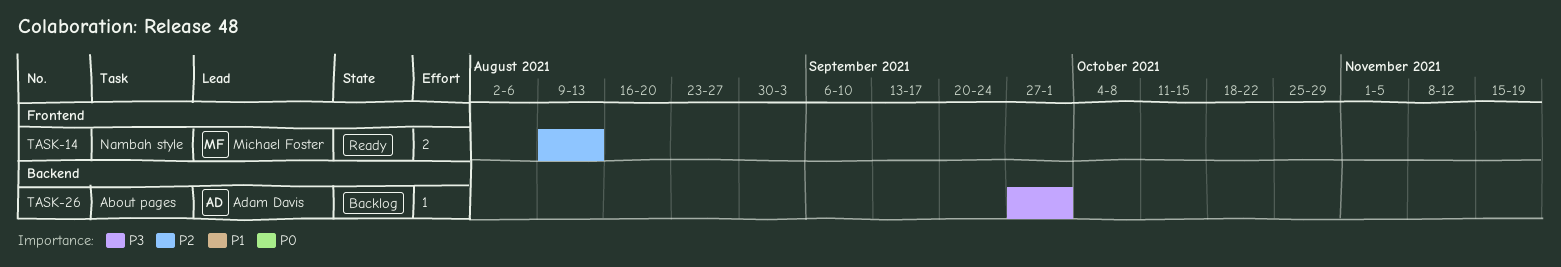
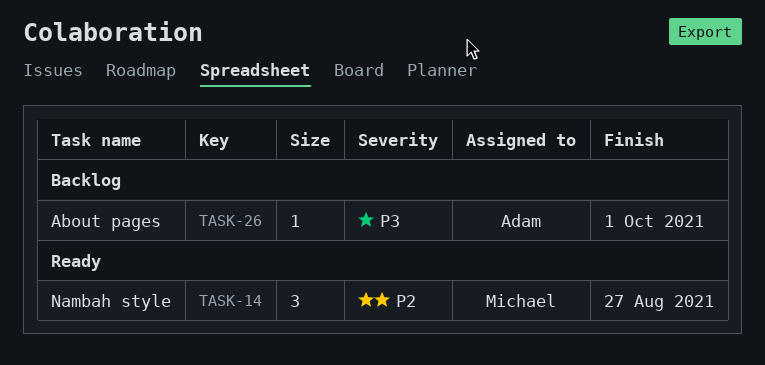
TASK-14, estimate: 2 -> 3
TASK-14, due: Aug 13 -> Aug 27

